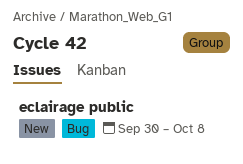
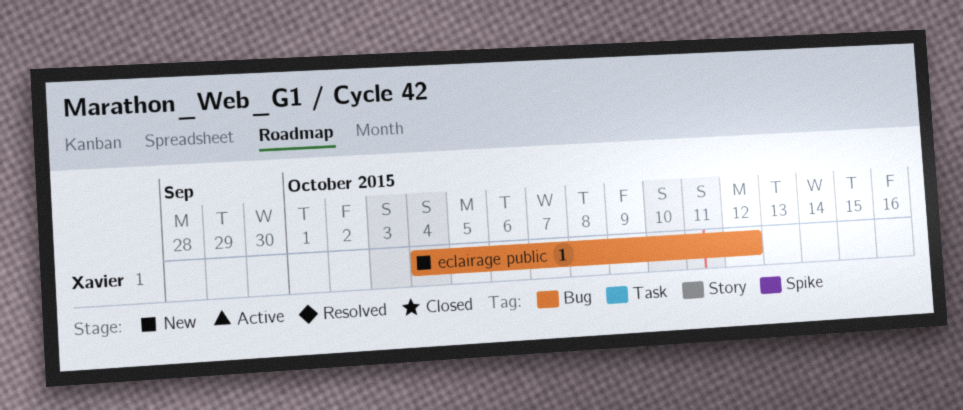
eclairage public, start: Sep 30 -> Oct 4
eclairage public, due: Oct 8 -> Oct 12

